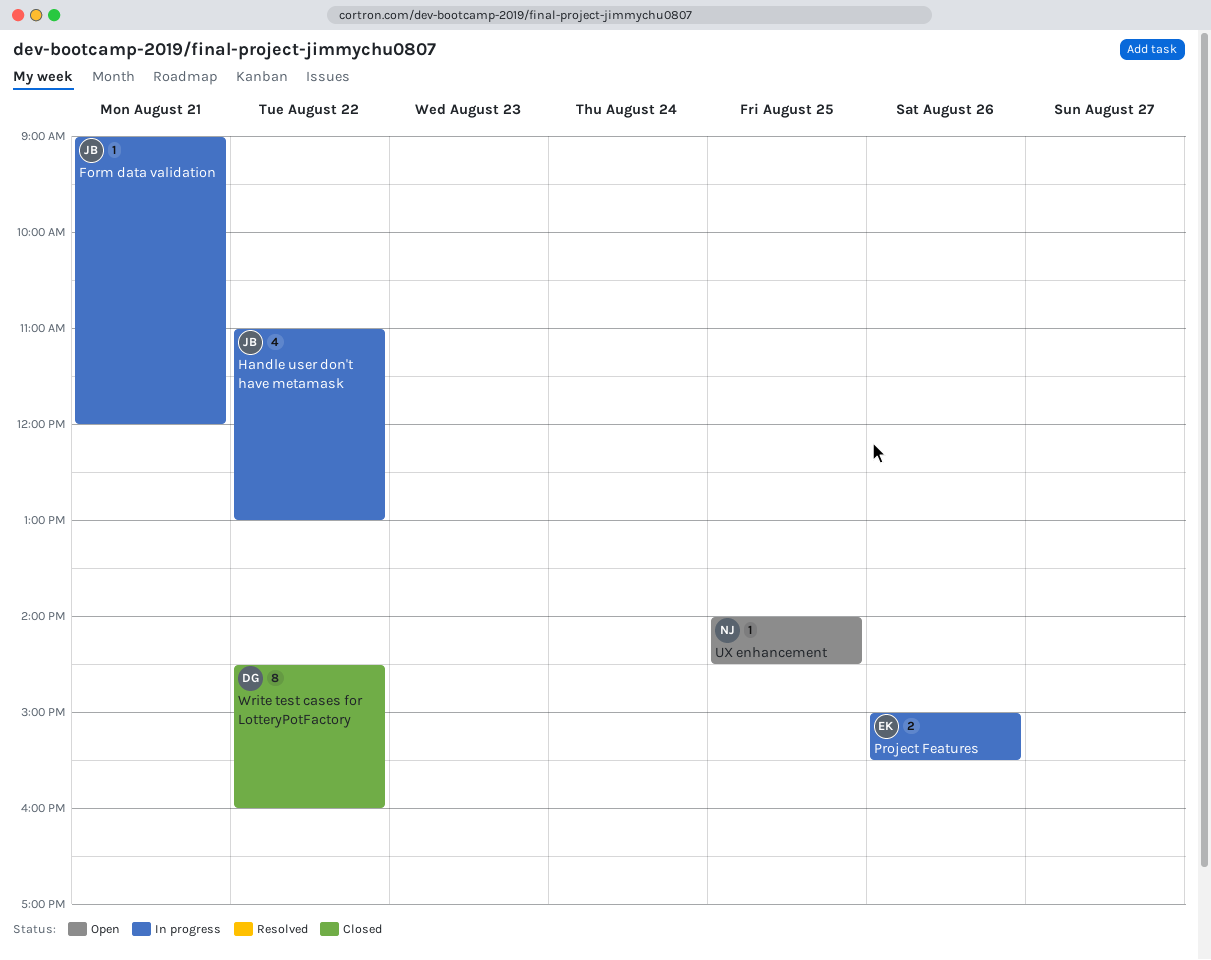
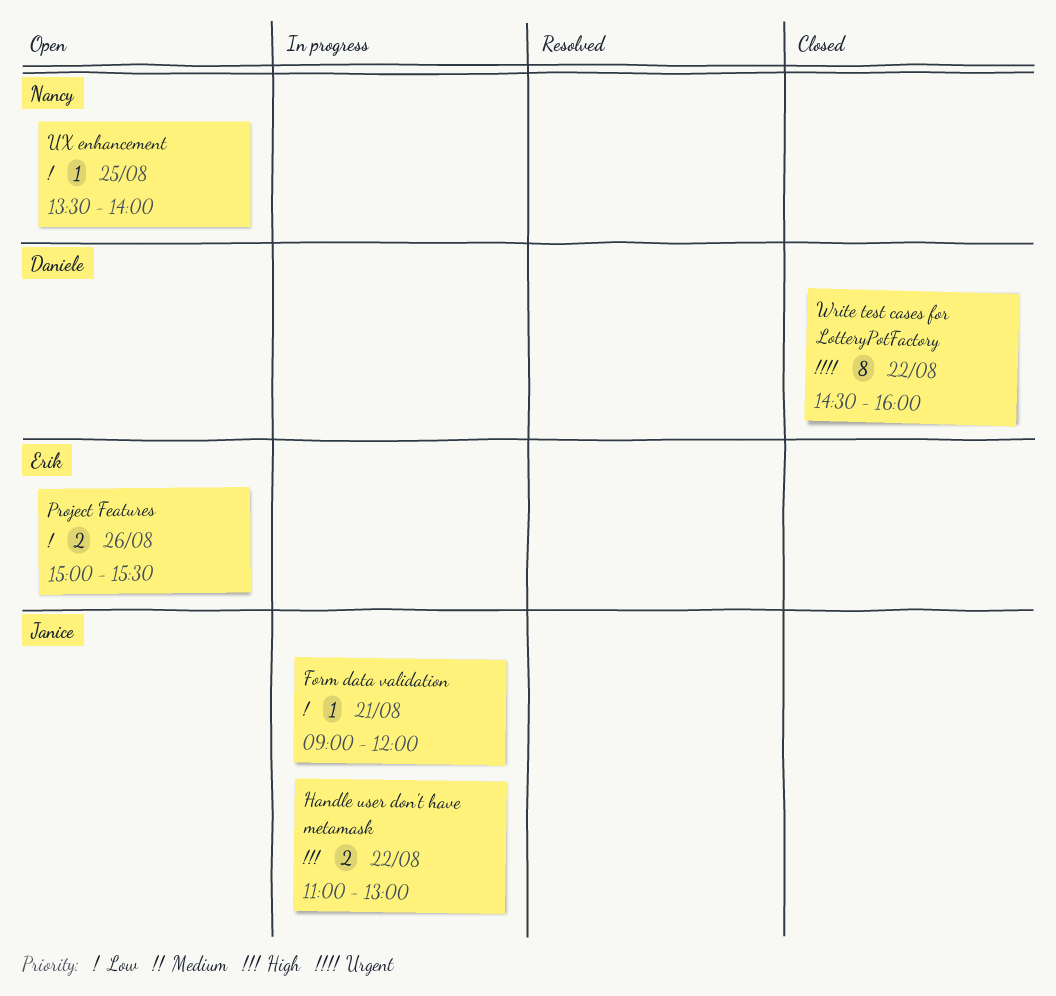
Handle user don't have metamask, estimate: 4 -> 2
Project Features, status: In progress -> Open
UX enhancement, begins: 14:00 -> 13:30
UX enhancement, ends: 14:30 -> 14:00

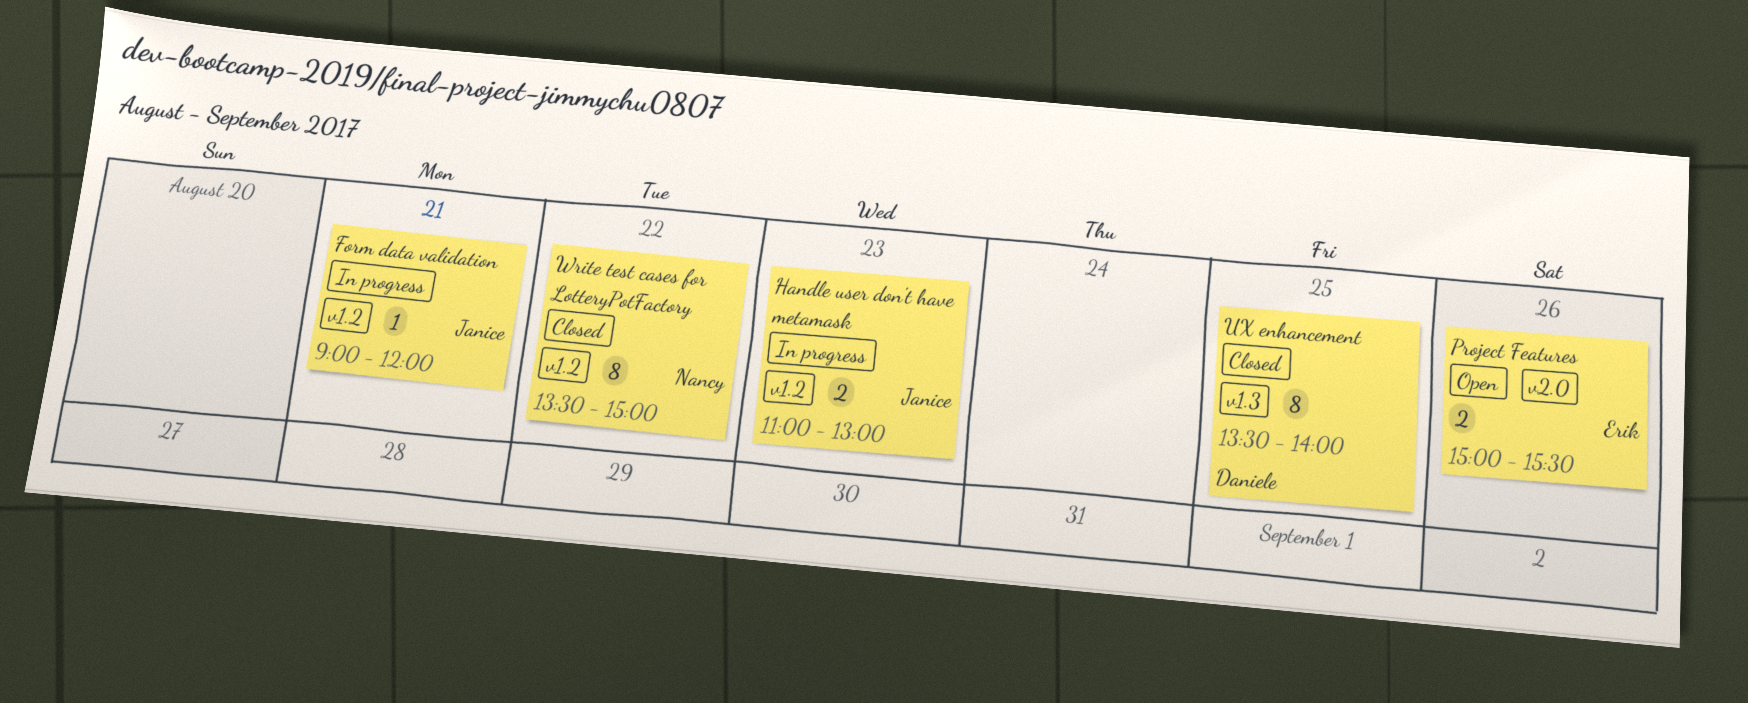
Handle user don't have metamask, day: Aug 22 -> Aug 23
UX enhancement, status: Open -> Closed
UX enhancement, owner: Nancy -> Daniele
UX enhancement, estimate: 1 -> 8
Write test cases for LotteryPotFactory, owner: Daniele -> Nancy
Write test cases for LotteryPotFactory, begins: 14:30 -> 13:30
Write test cases for LotteryPotFactory, ends: 16:00 -> 15:00

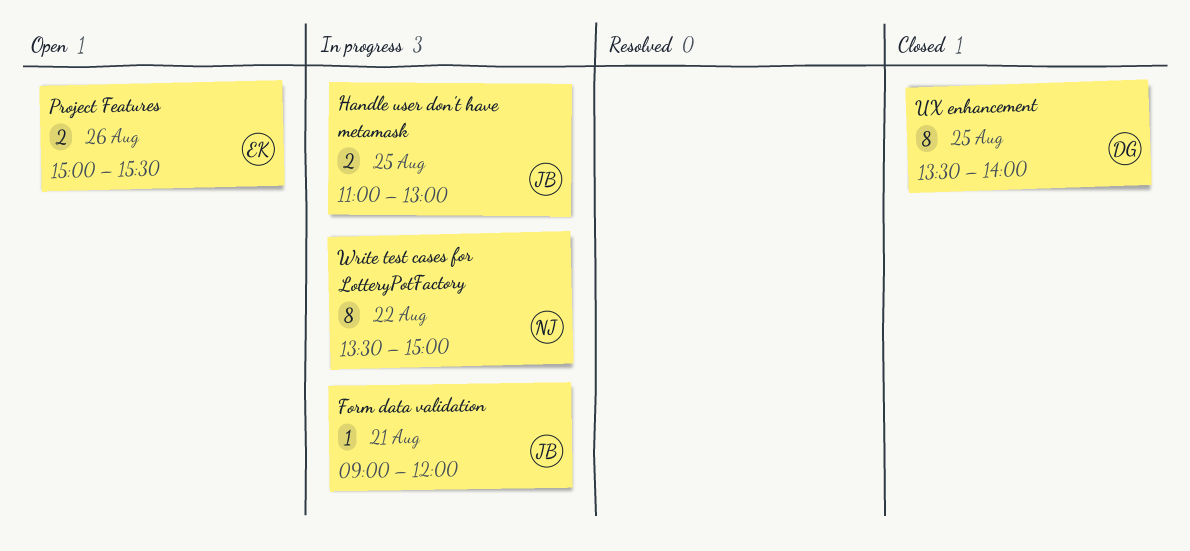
Handle user don't have metamask, day: Aug 23 -> Aug 25
Write test cases for LotteryPotFactory, status: Closed -> In progress

